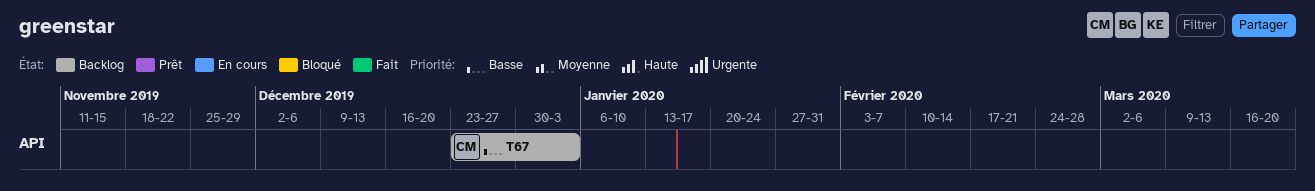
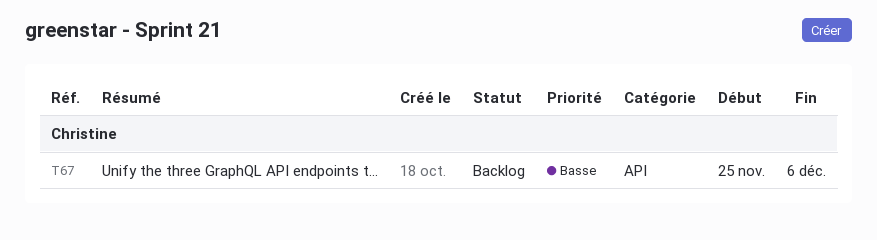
T67, start: Dec 23 -> Nov 25
T67, due: Jan 3 -> Dec 6

